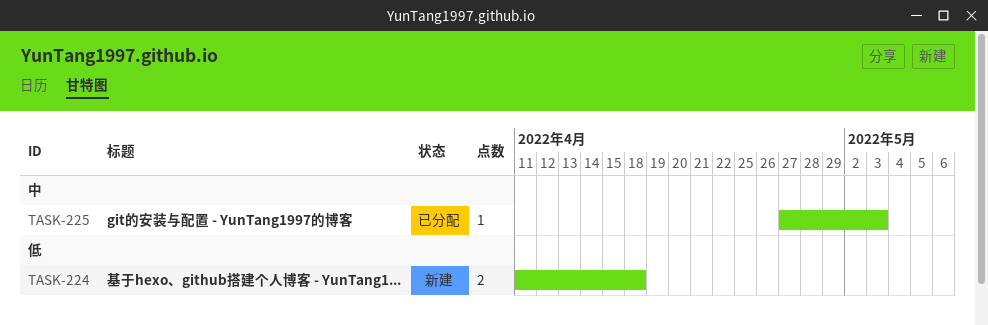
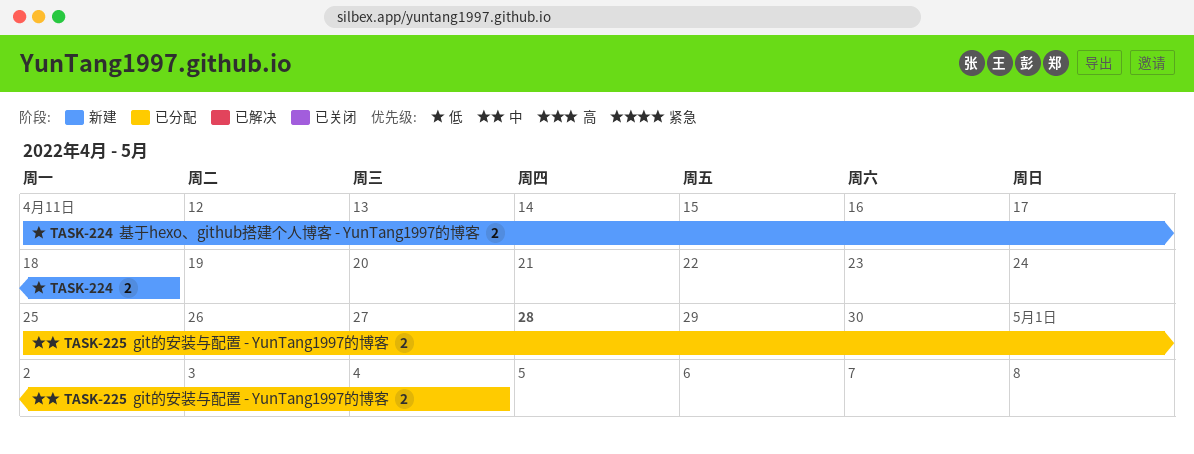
TASK-225, estimate: 1 -> 2
TASK-225, start: Apr 27 -> Apr 25
TASK-225, due: May 3 -> May 4

